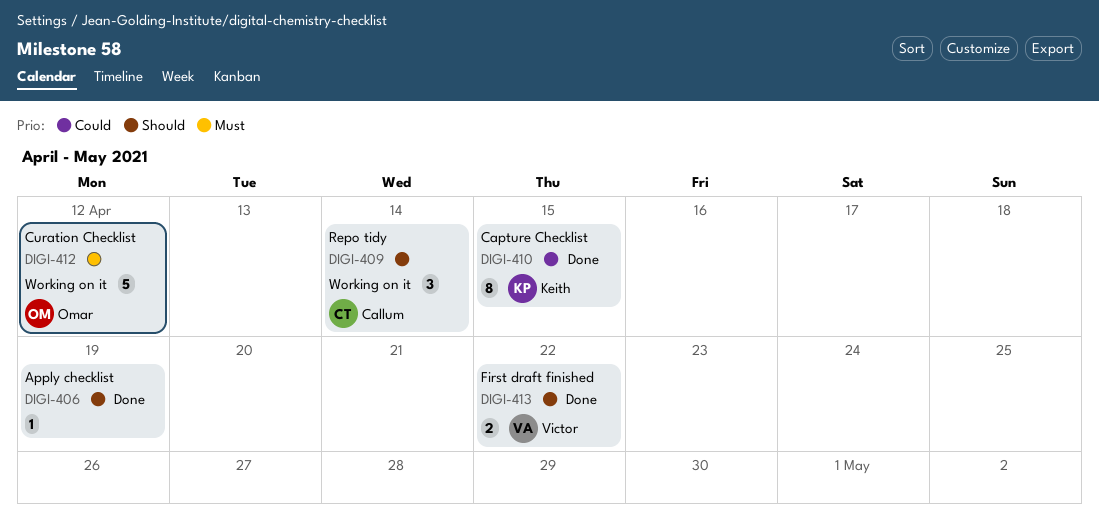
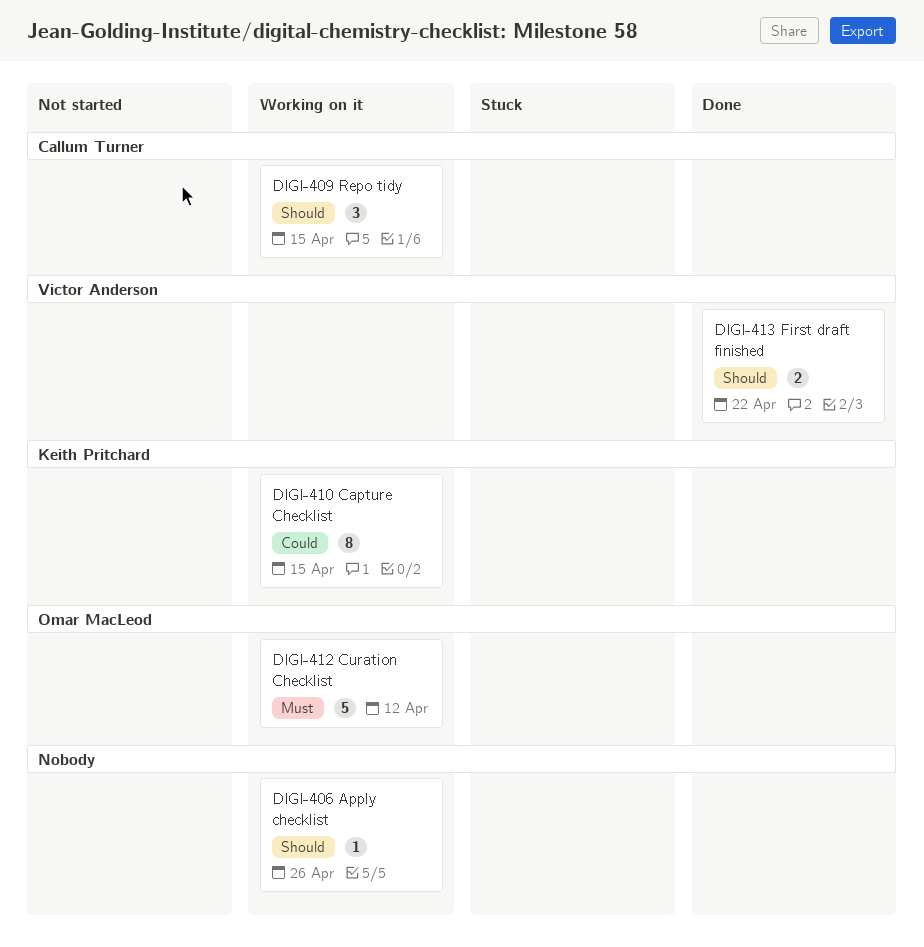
DIGI-406, status: Done -> Working on it
DIGI-406, due: Apr 19 -> Apr 26
DIGI-409, due: Apr 14 -> Apr 15
DIGI-410, status: Done -> Working on it

